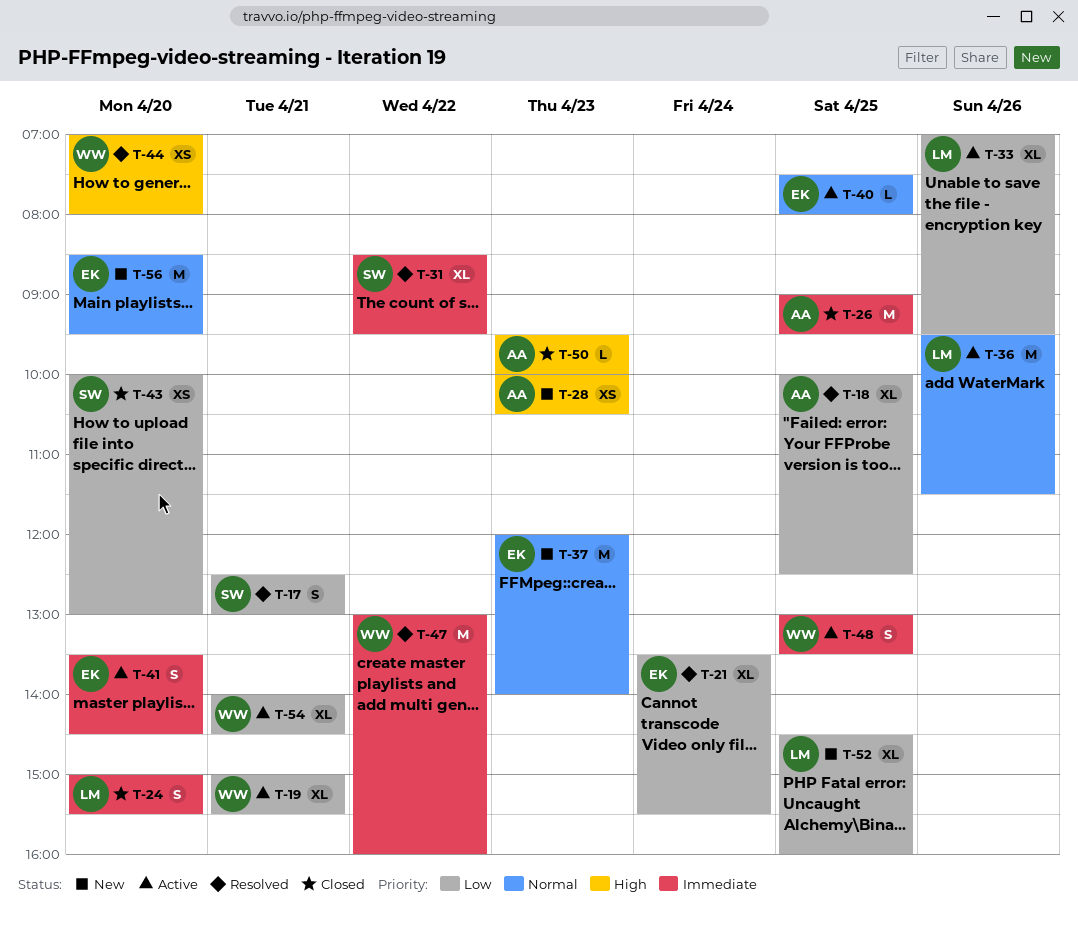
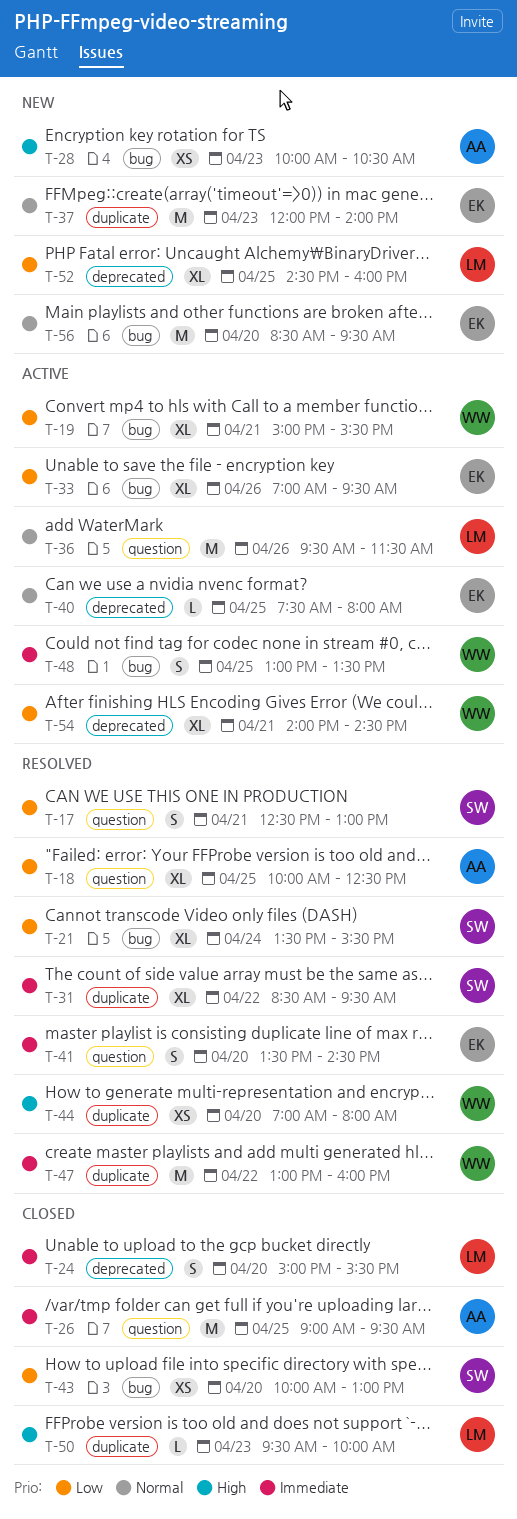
T-21, owner: EK -> SW
T-33, owner: LM -> EK
T-41, status: Active -> Resolved
T-50, owner: AA -> LM

